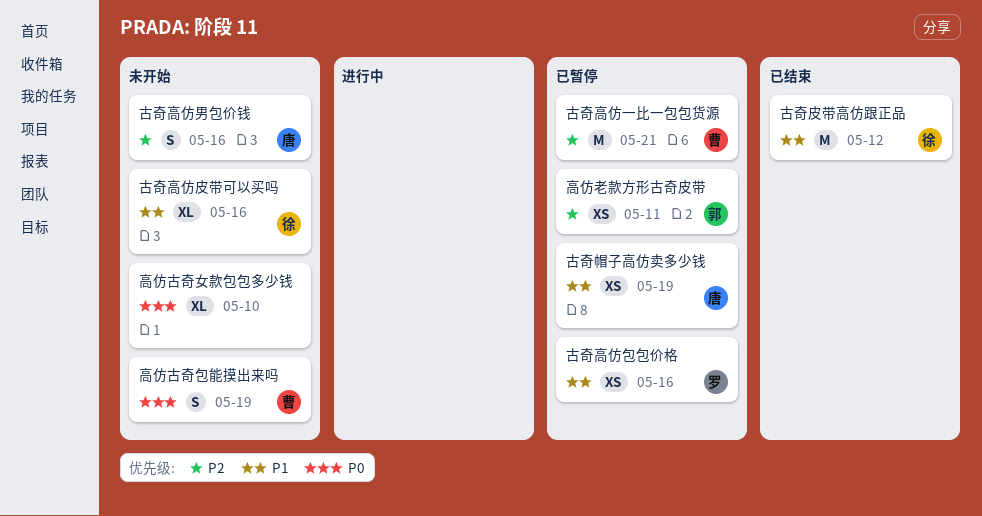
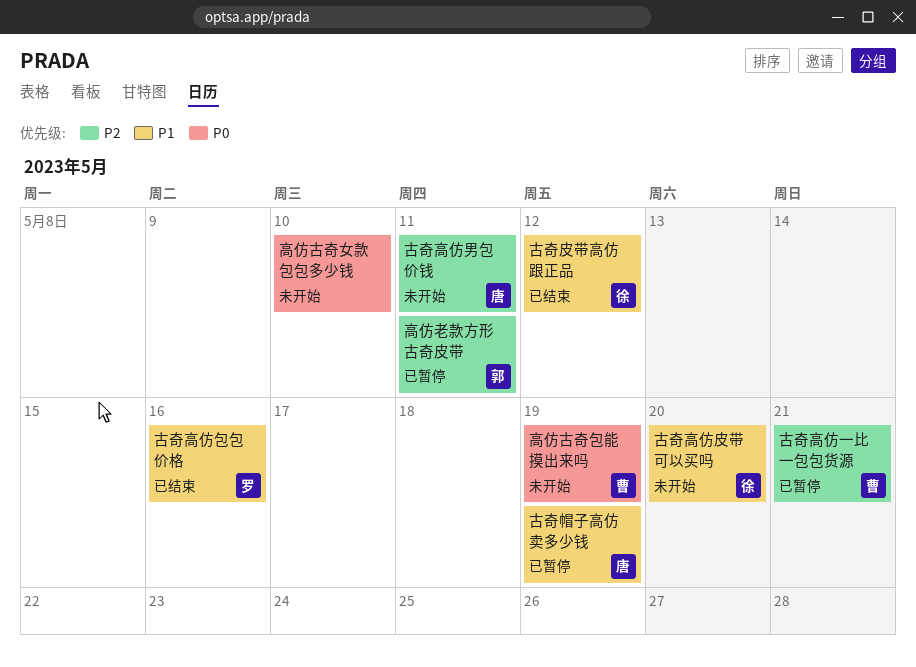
古奇高仿包包价格, status: 已暂停 -> 已结束
古奇高仿男包价钱, due: May 16 -> May 11
古奇高仿皮带可以买吗, due: May 16 -> May 20

